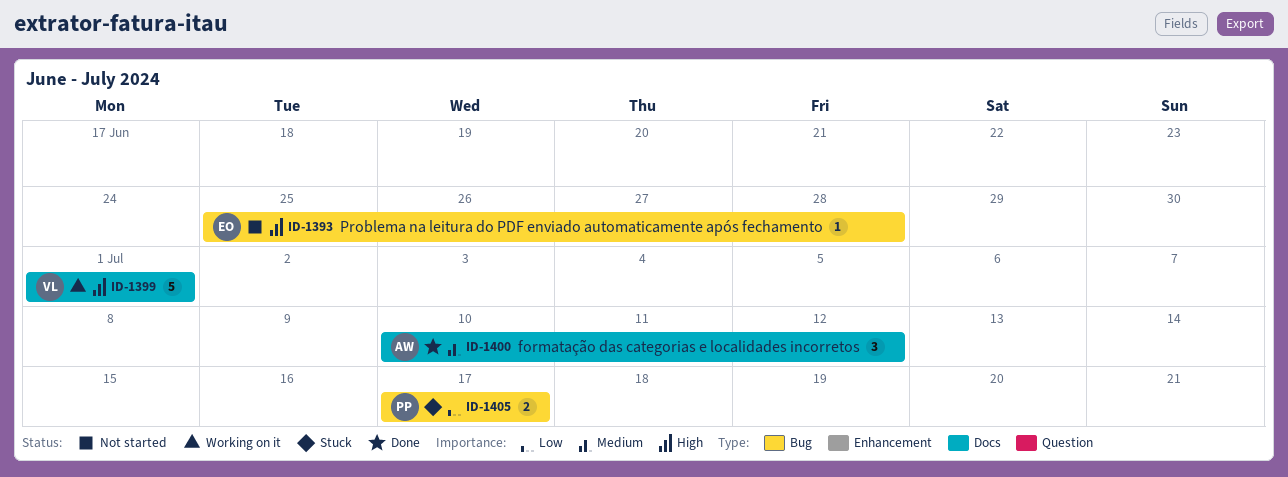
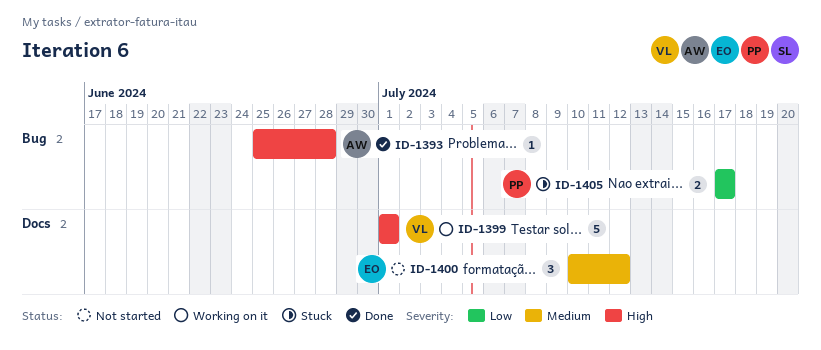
ID-1393, status: Not started -> Done
ID-1393, owner: EO -> AW
ID-1400, status: Done -> Not started
ID-1400, owner: AW -> EO

